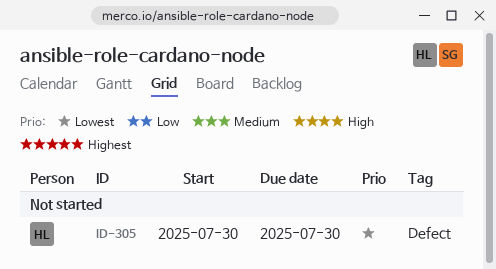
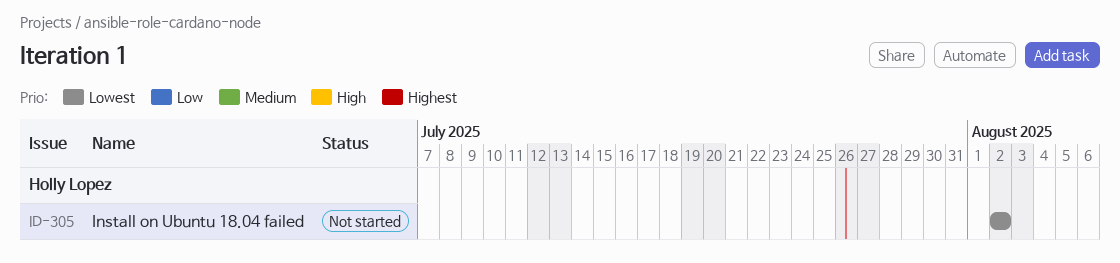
ID-305, start: Jul 30 -> Aug 2
ID-305, due: Jul 30 -> Aug 2

